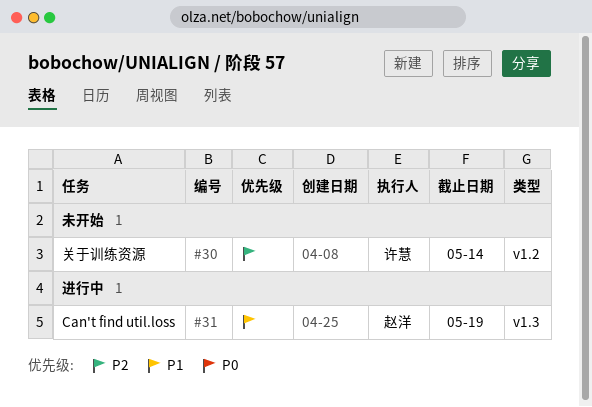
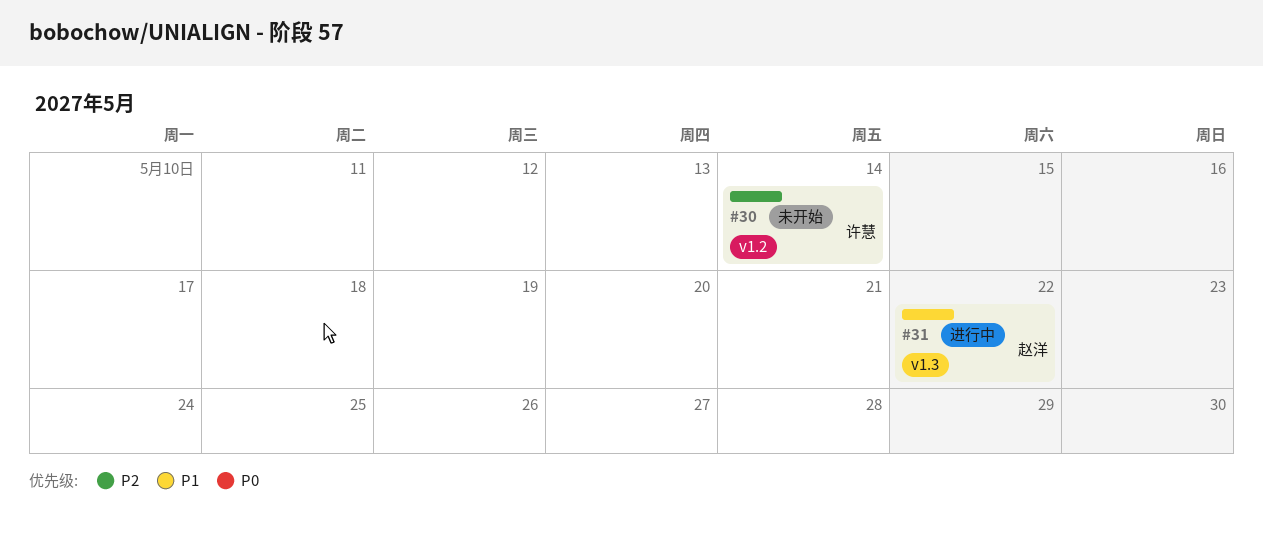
#31, due: May 19 -> May 22

